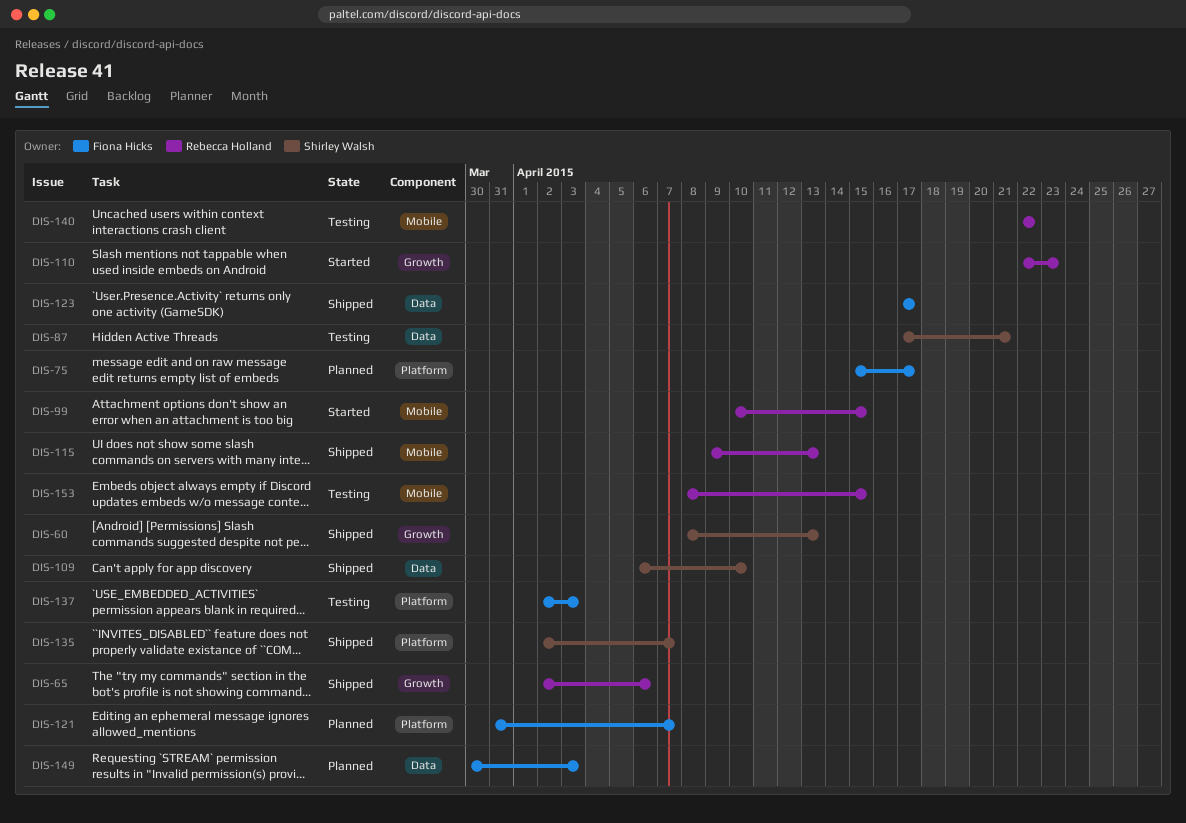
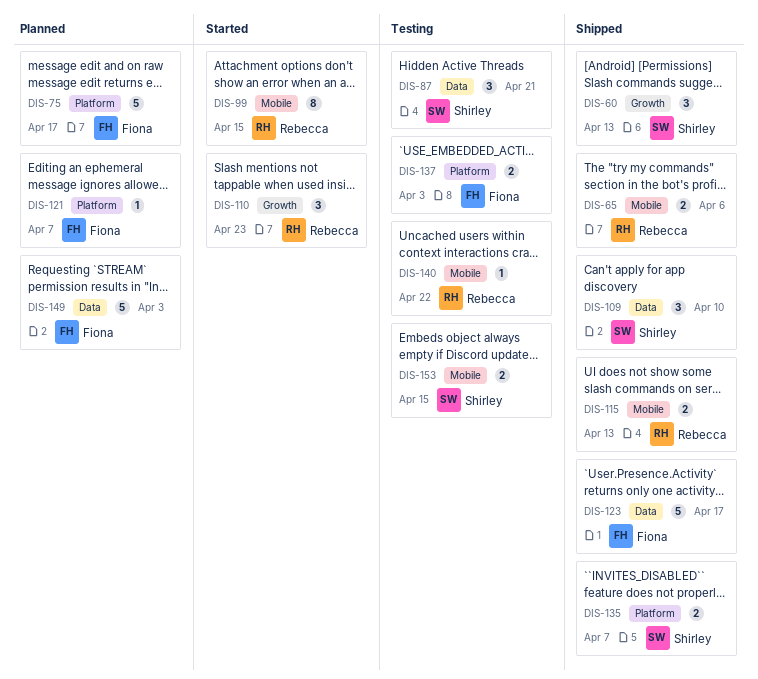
DIS-65, label: Growth -> Mobile
DIS-153, owner: Rebecca Holland -> Shirley Walsh

